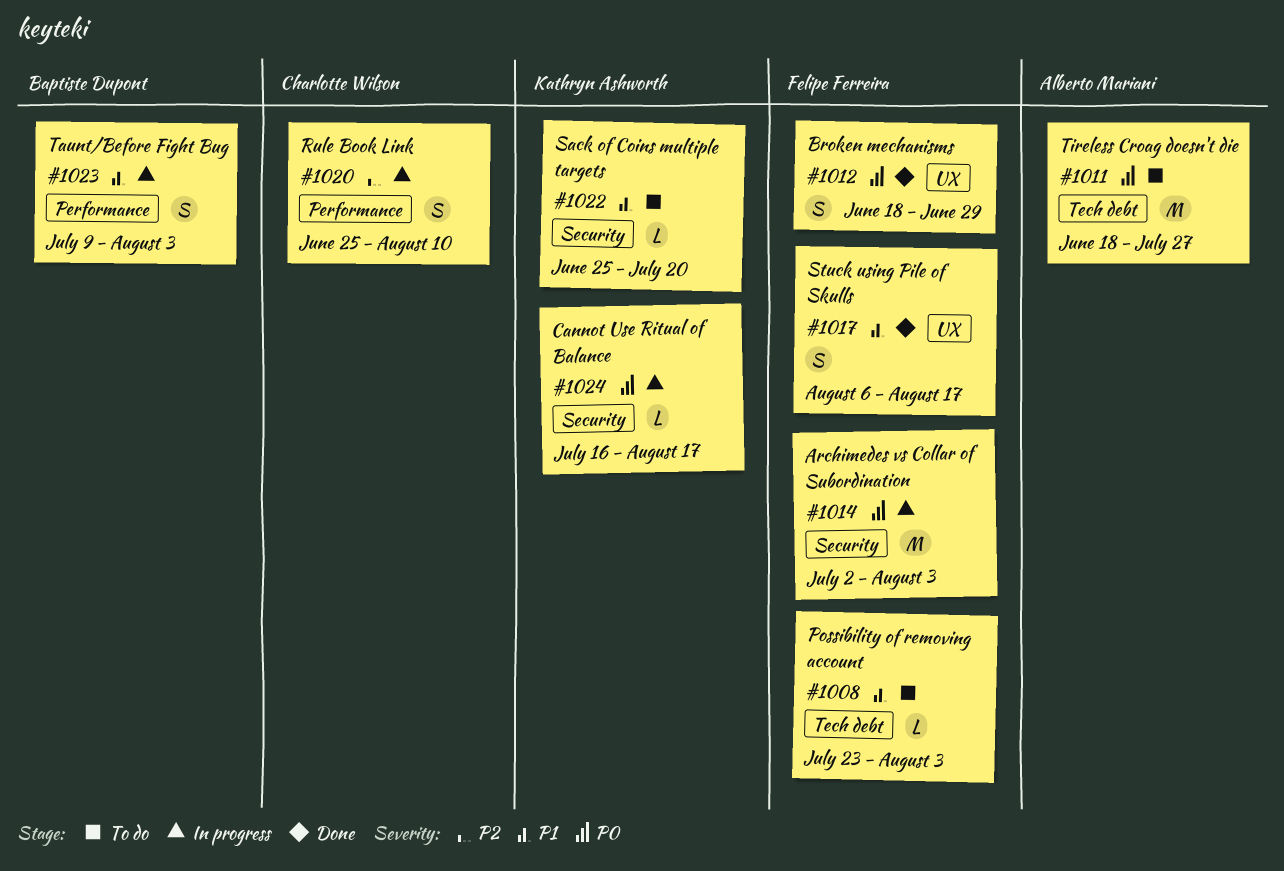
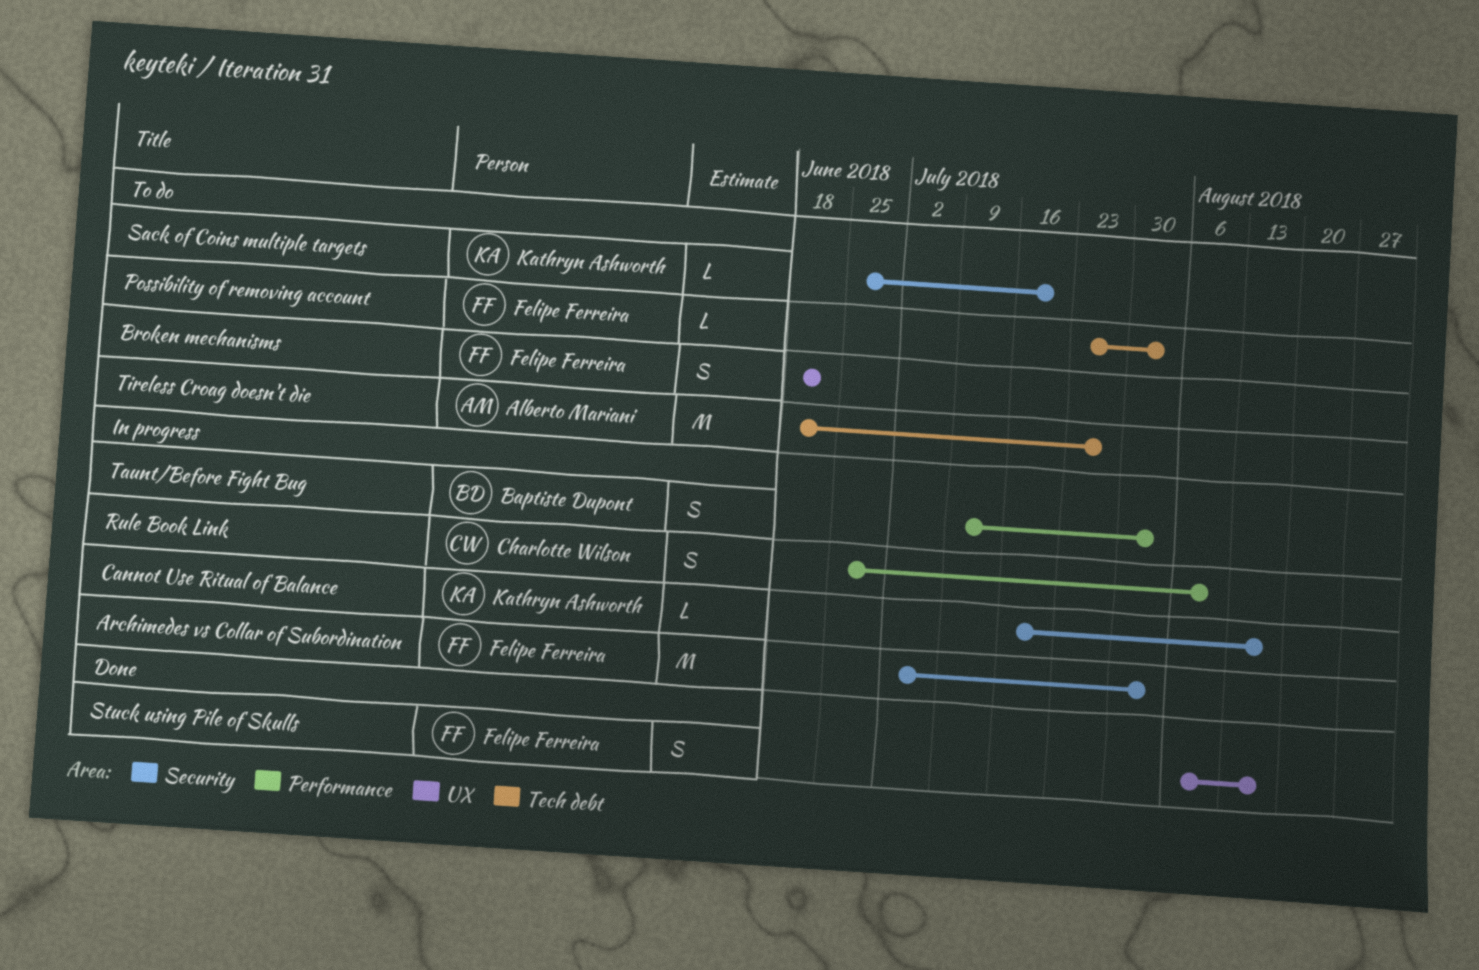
Broken mechanisms, status: Done -> To do
Broken mechanisms, due: Jun 29 -> Jun 22

